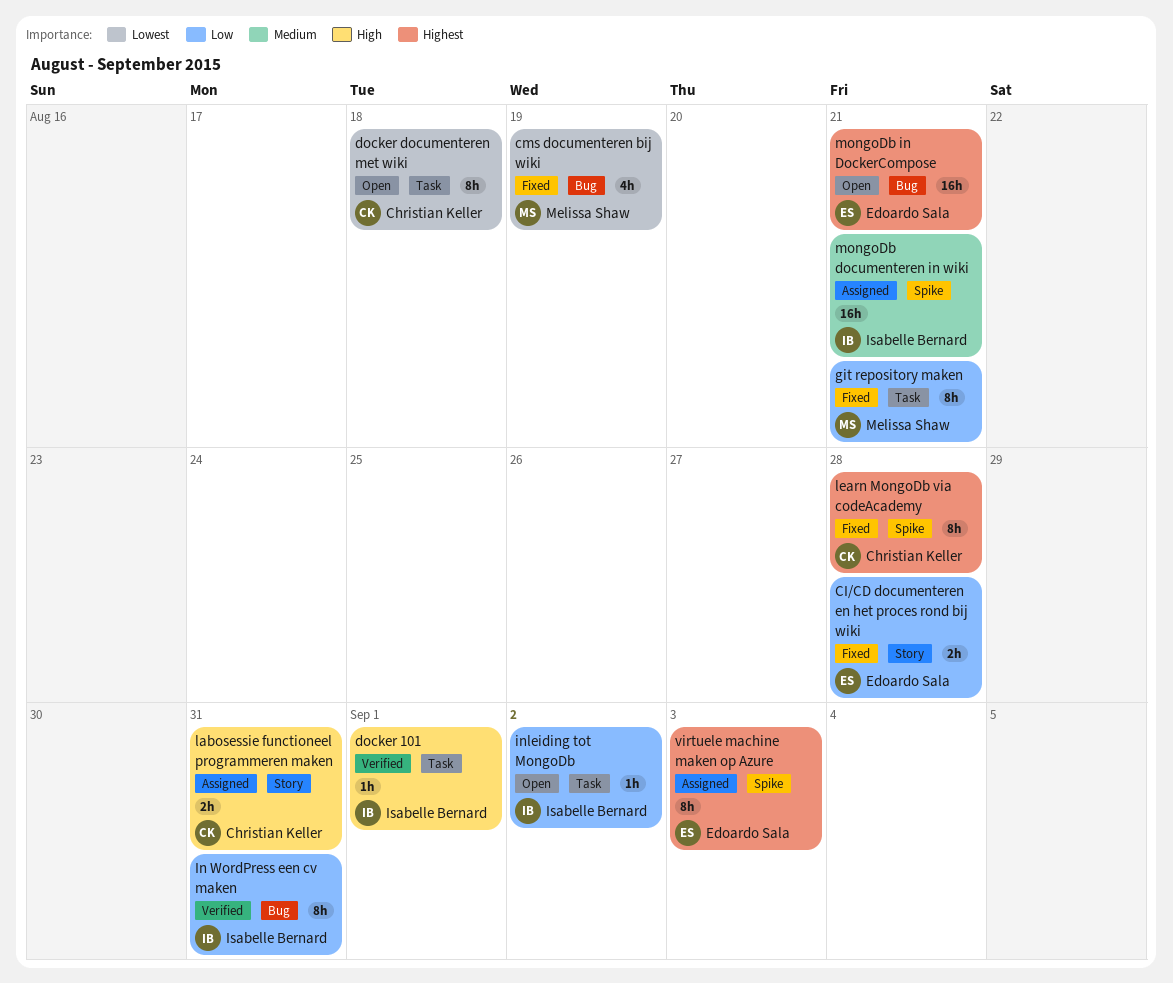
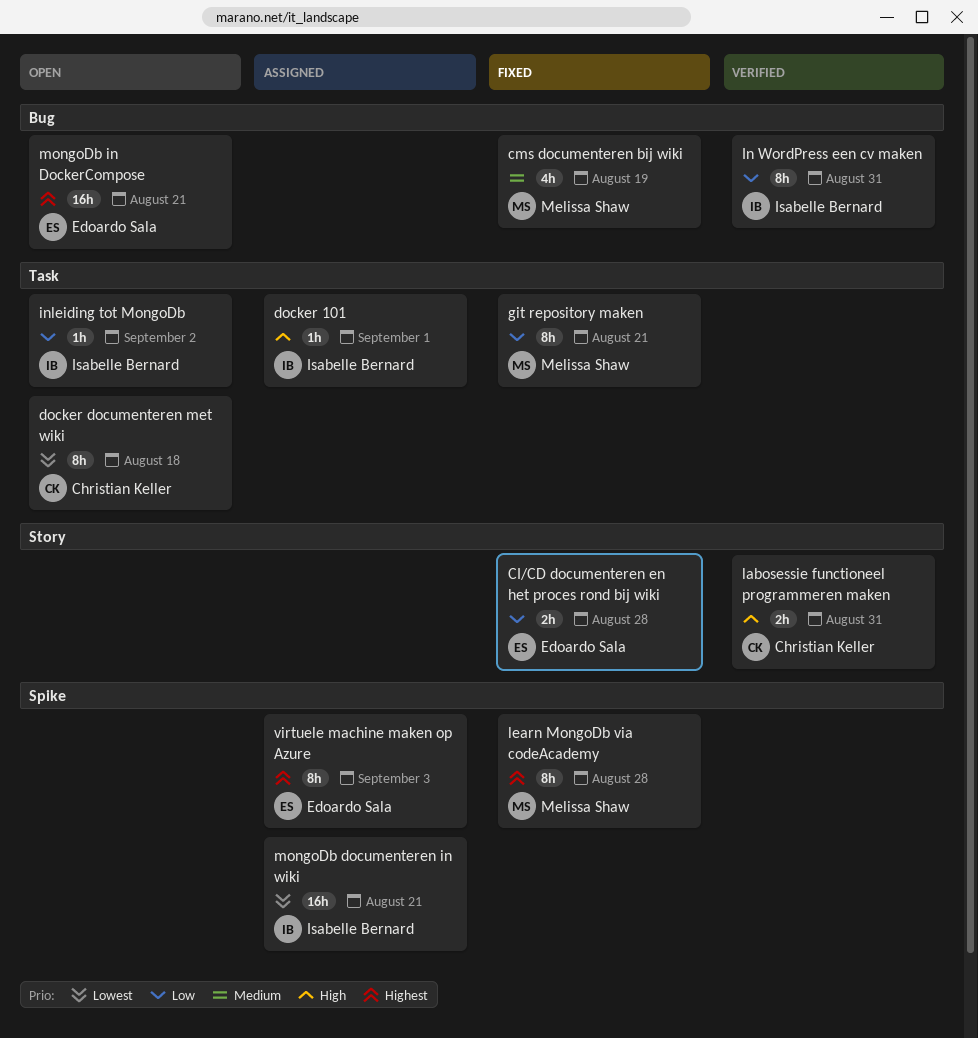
cms documenteren bij wiki, priority: Lowest -> Medium
docker 101, status: Verified -> Assigned
labosessie functioneel programmeren maken, status: Assigned -> Verified
learn MongoDb via codeAcademy, owner: Christian Keller -> Melissa Shaw
mongoDb documenteren in wiki, priority: Medium -> Lowest

